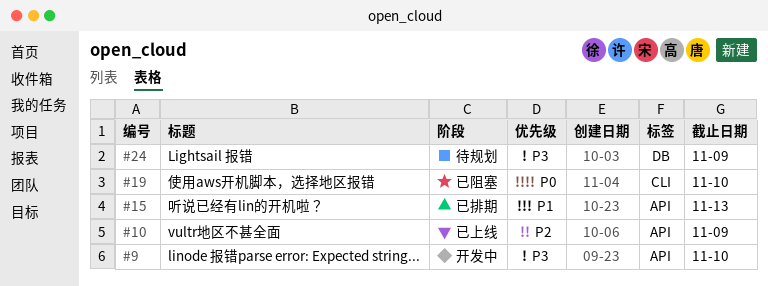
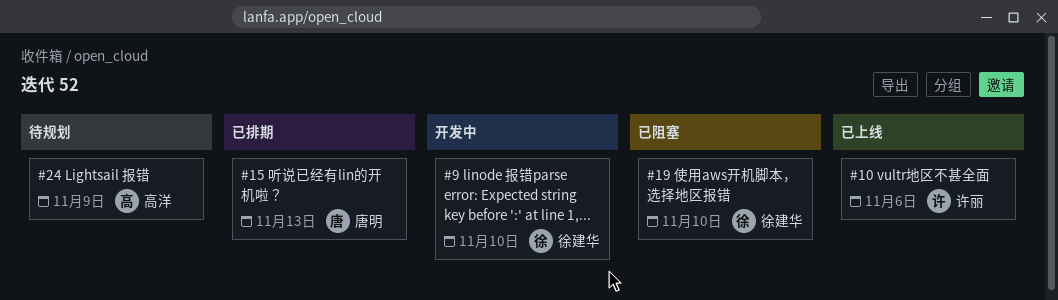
#10, due: Nov 9 -> Nov 6

